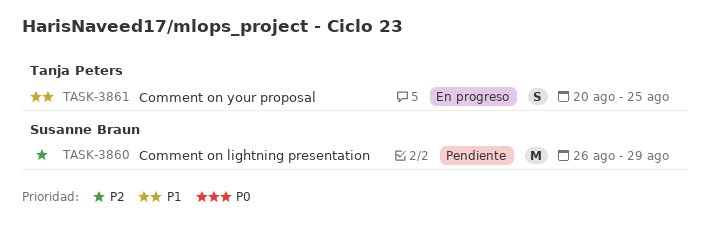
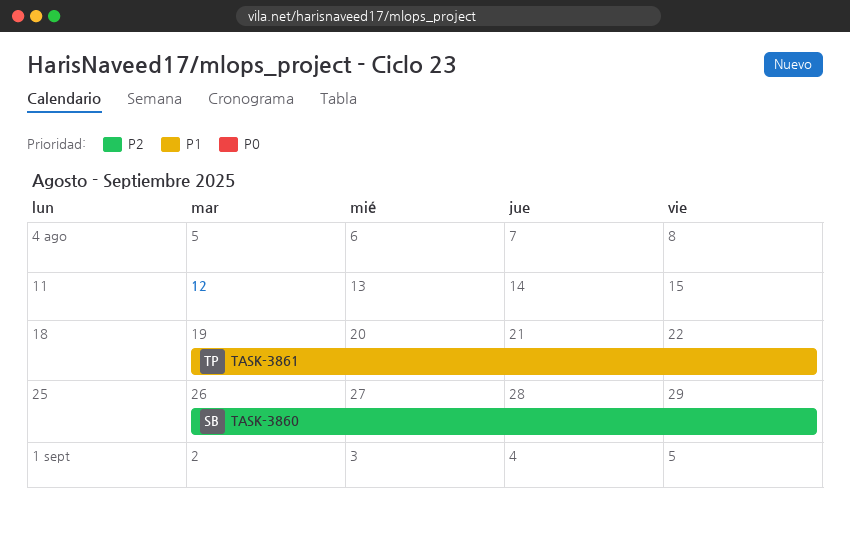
TASK-3861, start: Aug 20 -> Aug 19
TASK-3861, due: Aug 25 -> Aug 22

